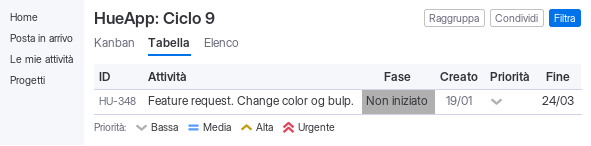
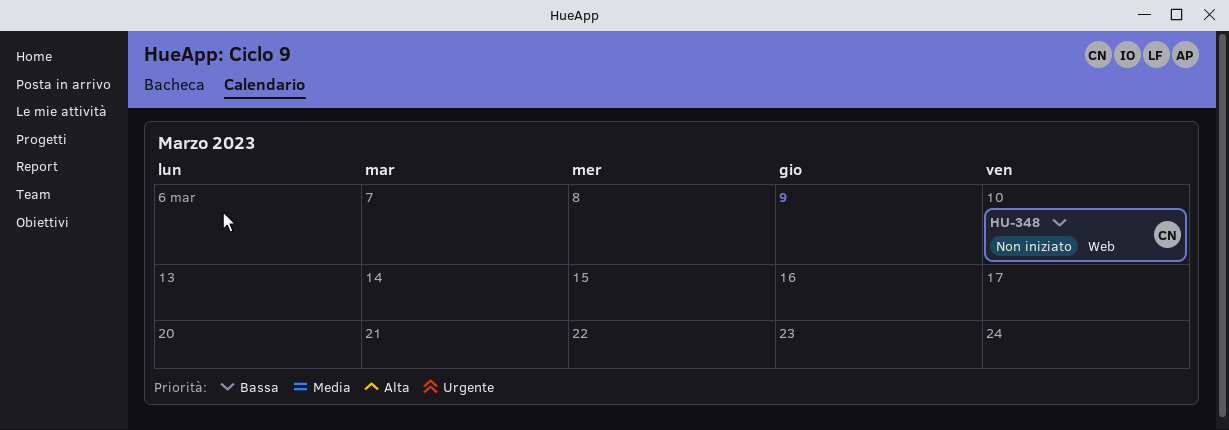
HU-348, due: Mar 24 -> Mar 10

